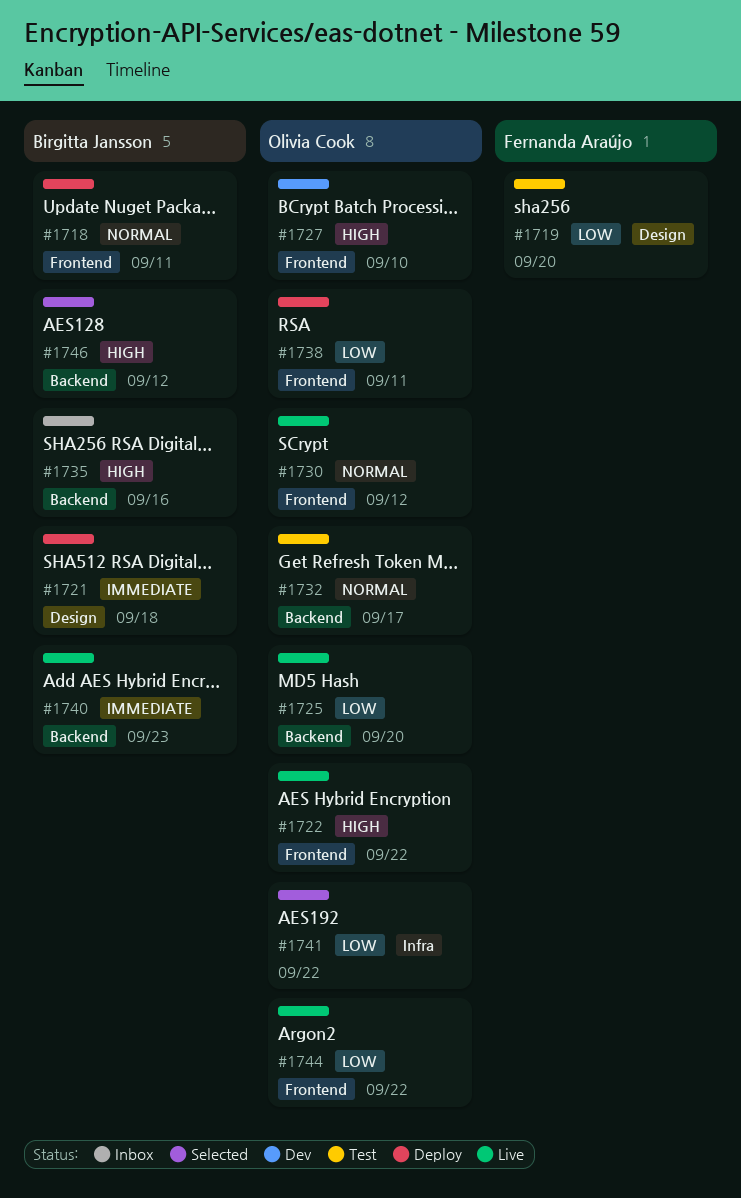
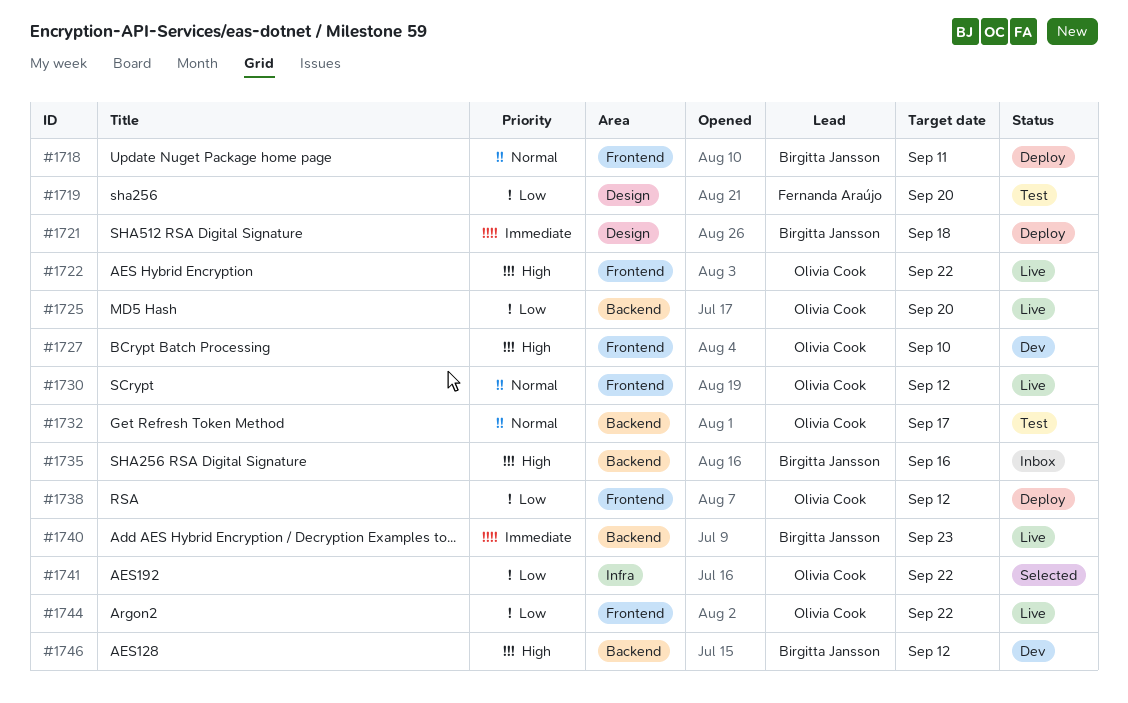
#1738, due: Sep 11 -> Sep 12
#1746, status: Selected -> Dev

